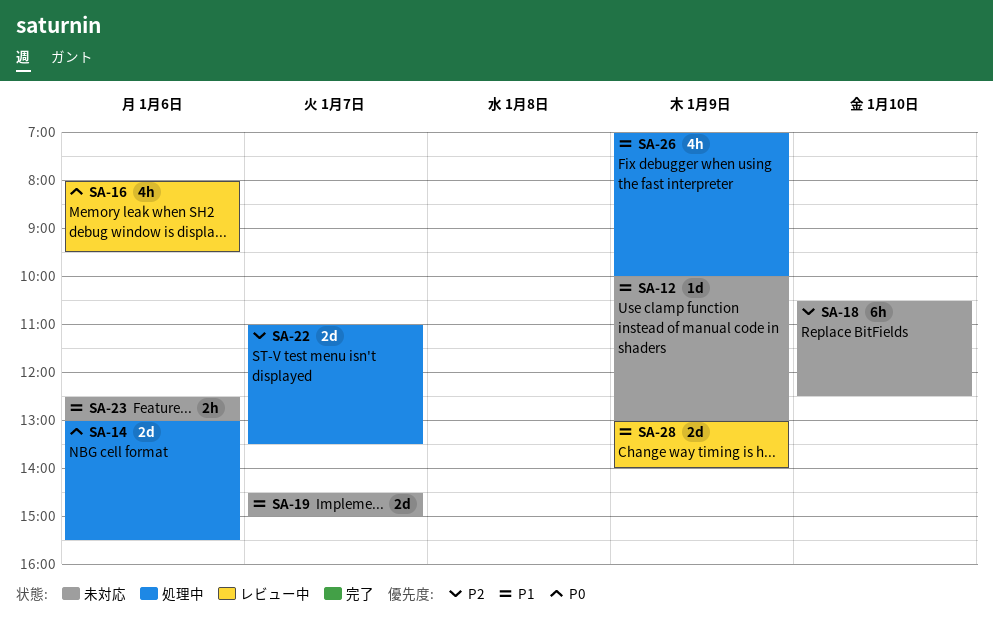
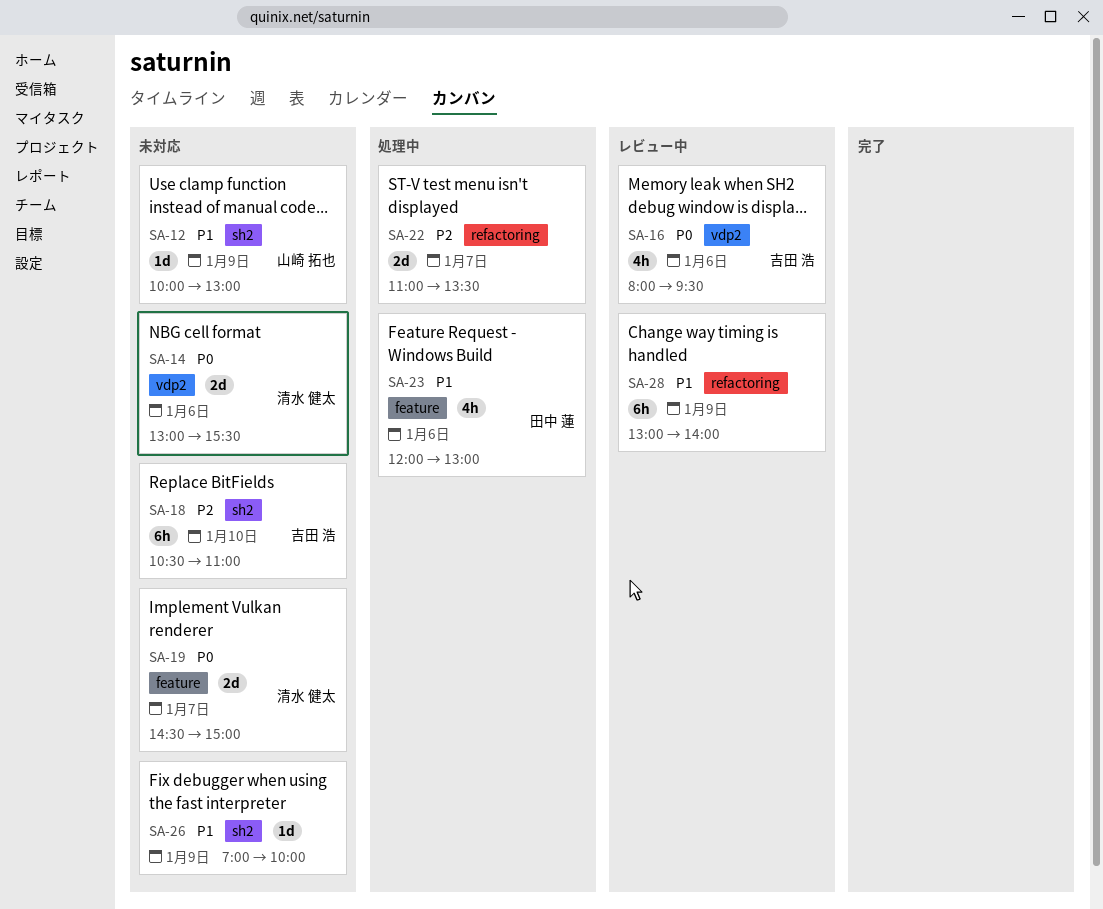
SA-14, status: 処理中 -> 未対応
SA-18, ends: 12:30 -> 11:00
SA-19, priority: P1 -> P0
SA-23, status: 未対応 -> 処理中
SA-23, estimate: 2h -> 4h
SA-23, begins: 12:30 -> 12:00
SA-26, status: 処理中 -> 未対応
SA-26, estimate: 4h -> 1d
SA-28, estimate: 2d -> 6h

